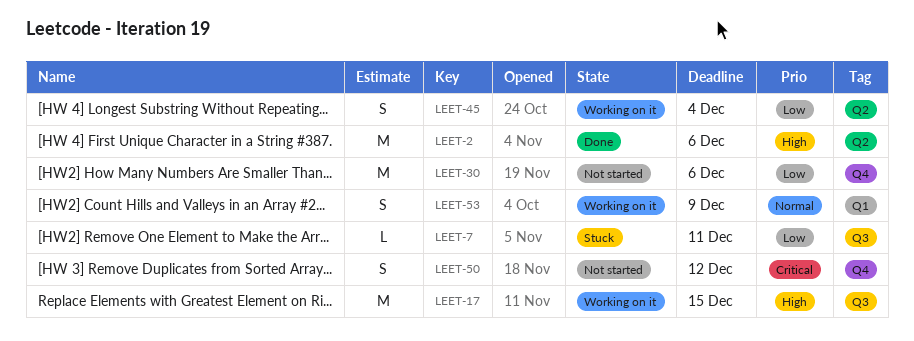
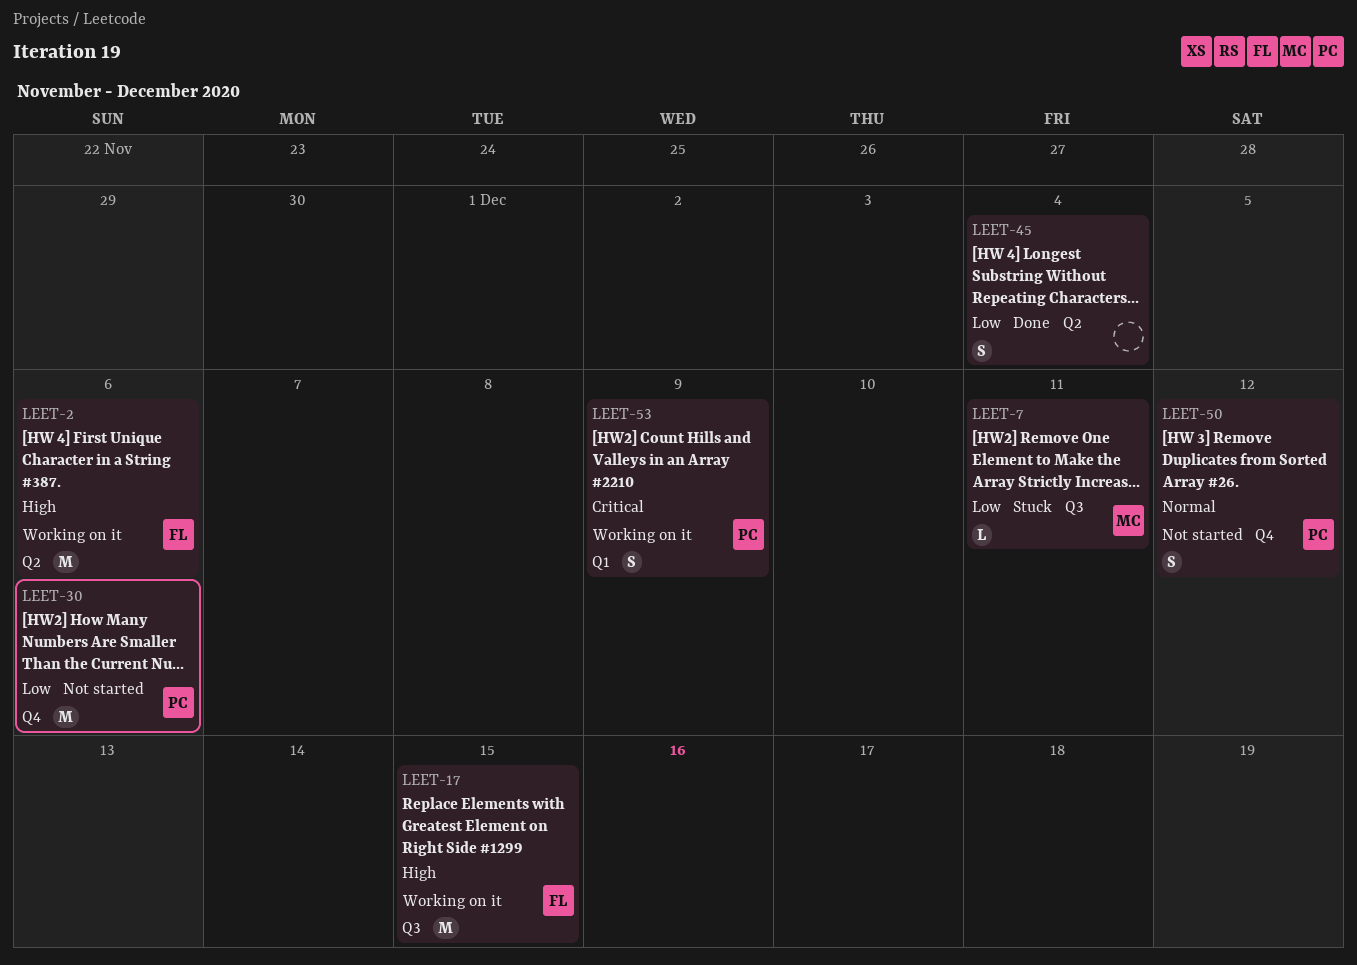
LEET-2, status: Done -> Working on it
LEET-45, status: Working on it -> Done
LEET-50, priority: Critical -> Normal
LEET-53, priority: Normal -> Critical

